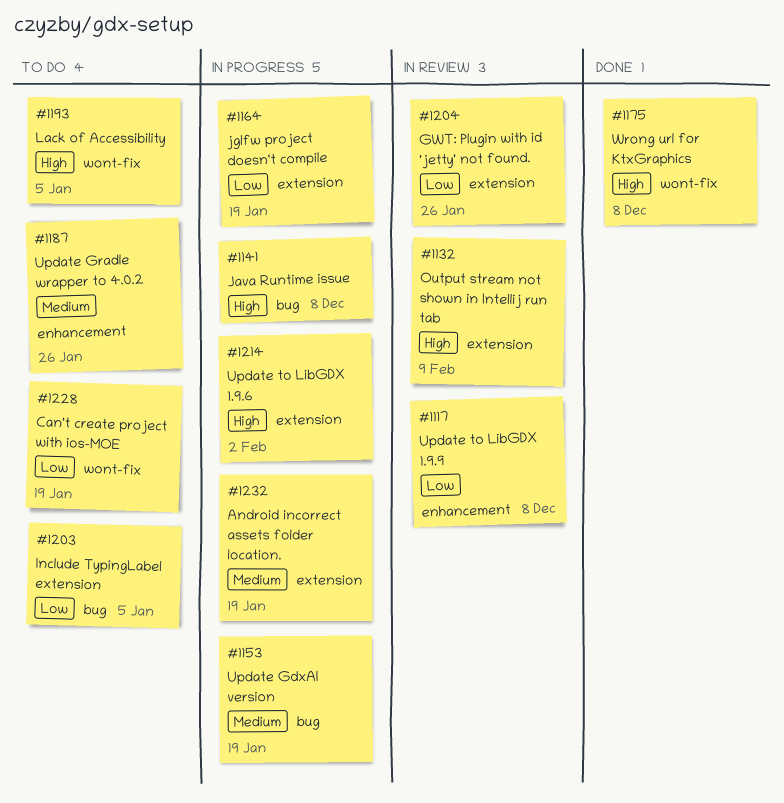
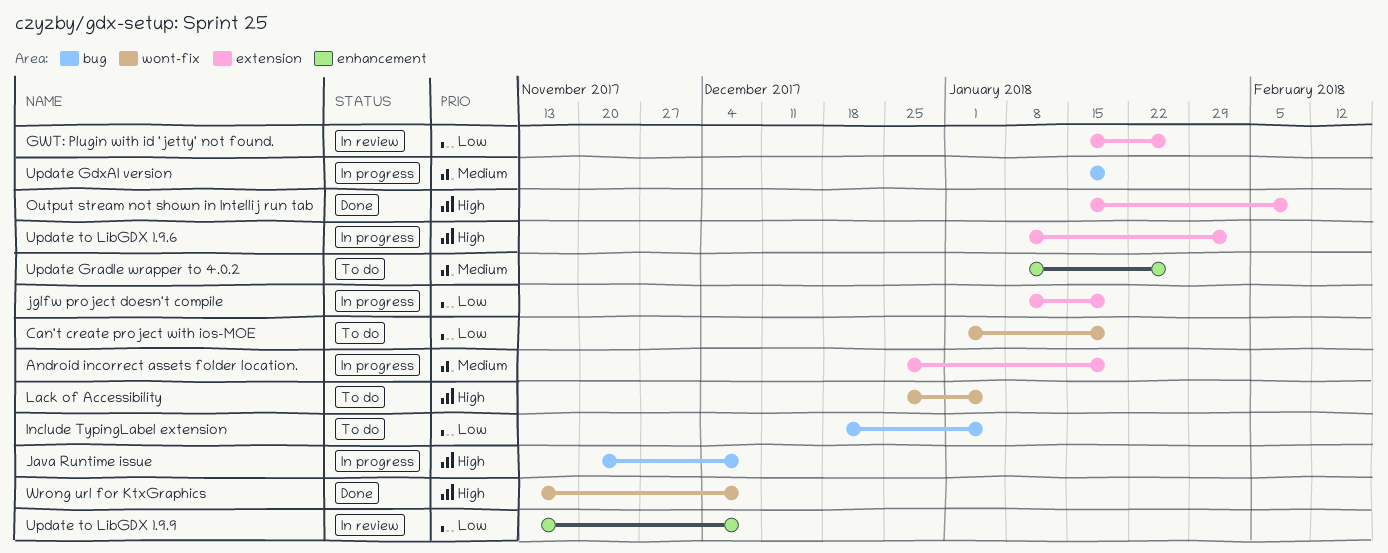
Output stream not shown in Intellij run tab, status: In review -> Done

